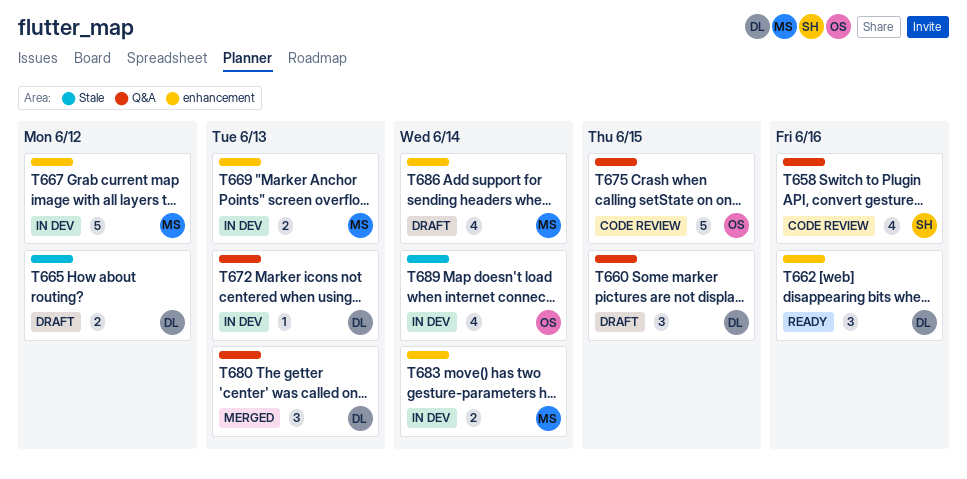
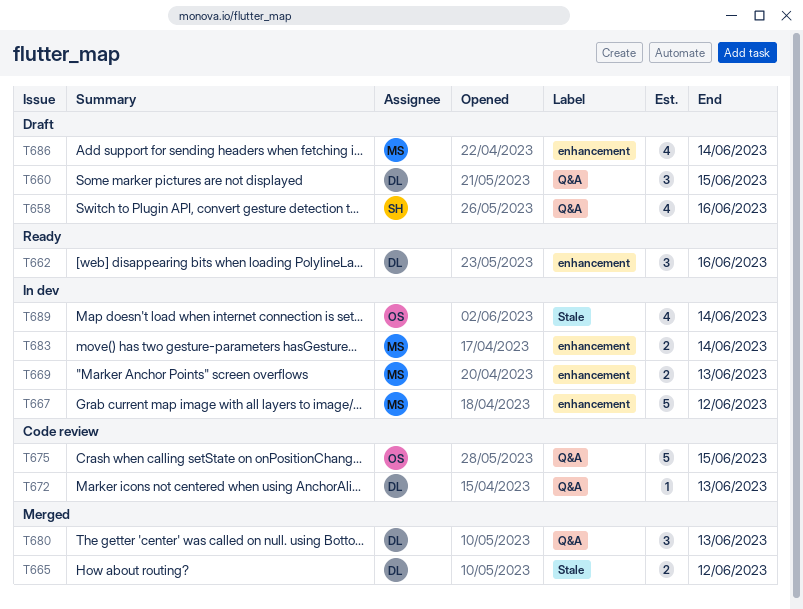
T658, status: Code review -> Draft
T665, status: Draft -> Merged
T672, status: In dev -> Code review

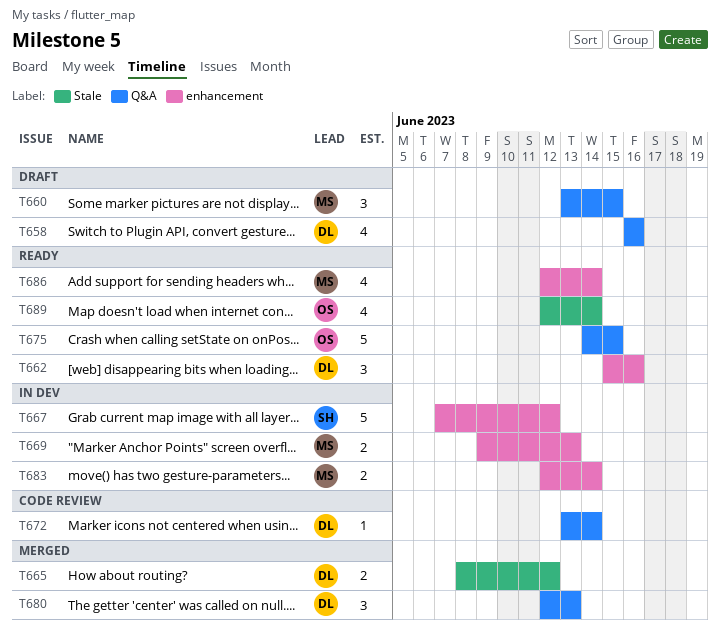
T658, owner: SH -> DL
T660, owner: DL -> MS
T667, owner: MS -> SH
T672, due: Jun 13 -> Jun 14
T675, status: Code review -> Ready
T686, status: Draft -> Ready
T689, status: In dev -> Ready

